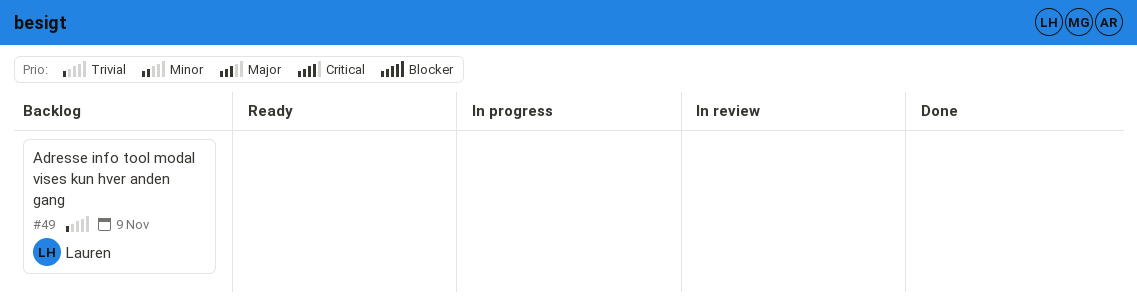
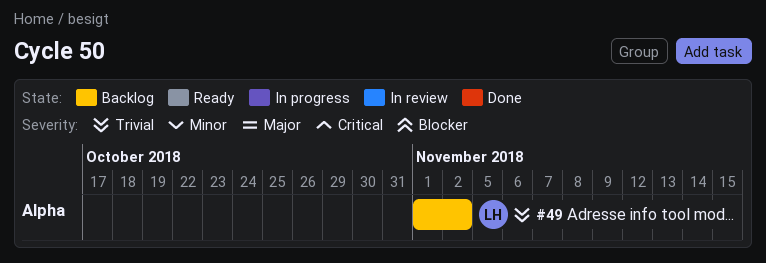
#49, due: Nov 9 -> Nov 2

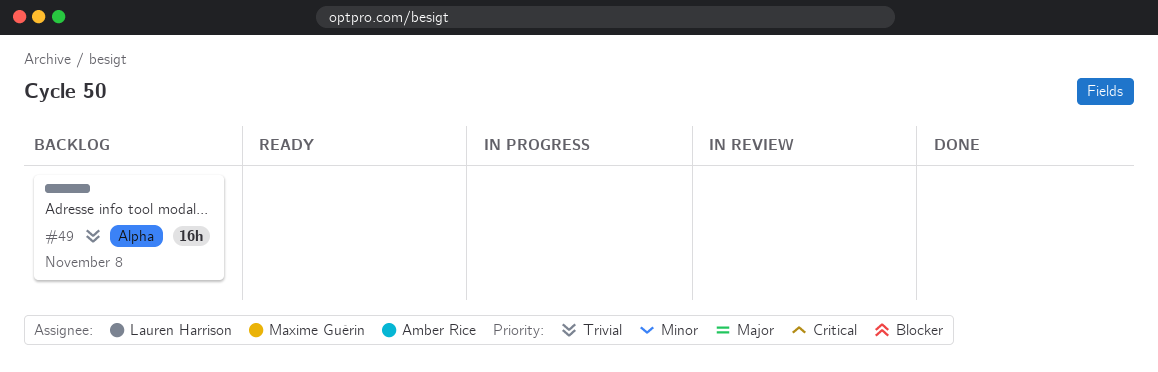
#49, due: Nov 2 -> Nov 8

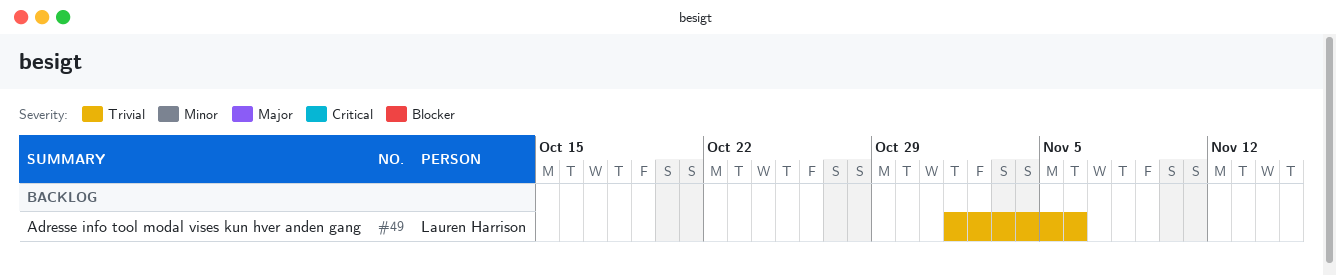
#49, due: Nov 8 -> Nov 6

